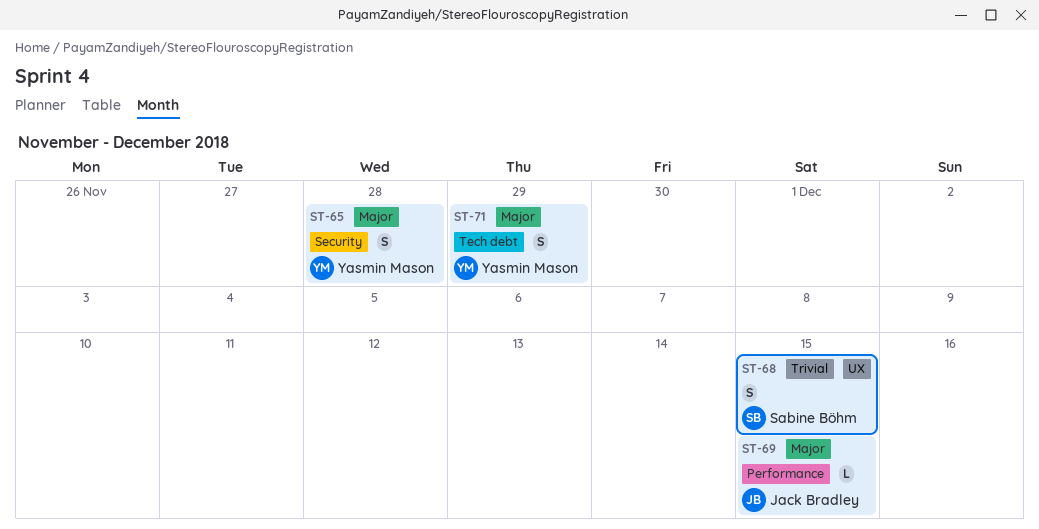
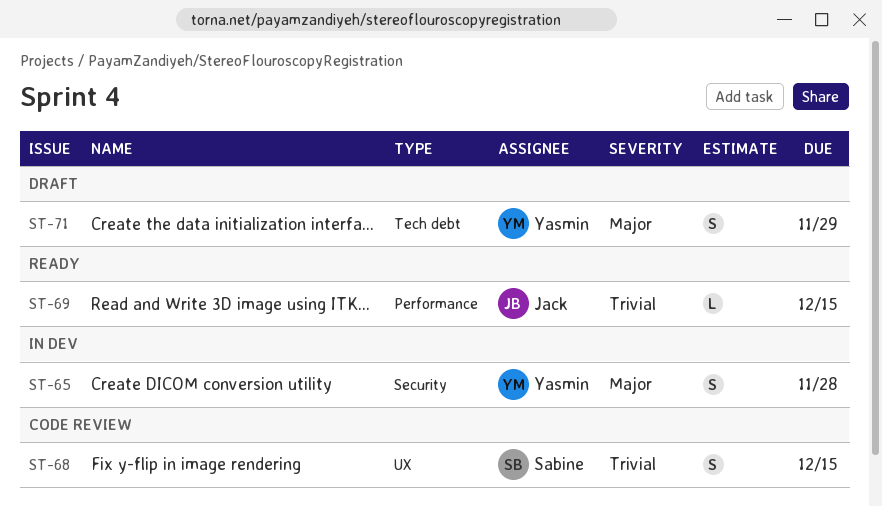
ST-69, priority: Major -> Trivial

